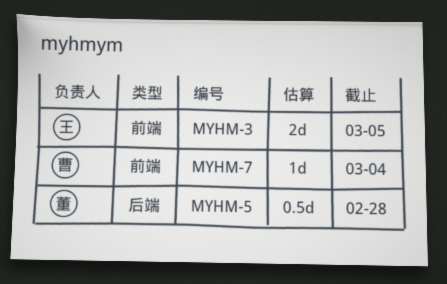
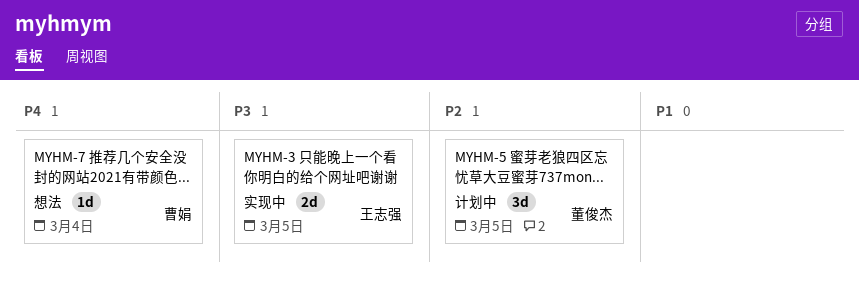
MYHM-5, estimate: 0.5d -> 3d
MYHM-5, due: Feb 28 -> Mar 5

